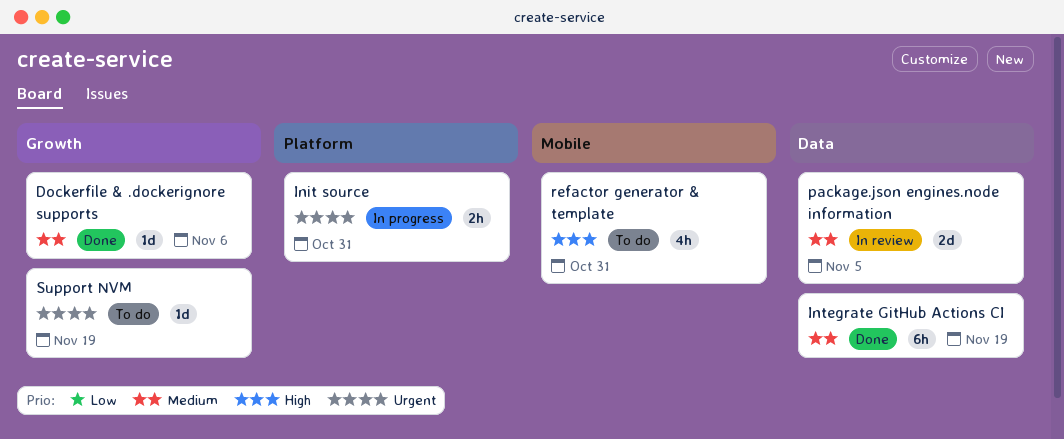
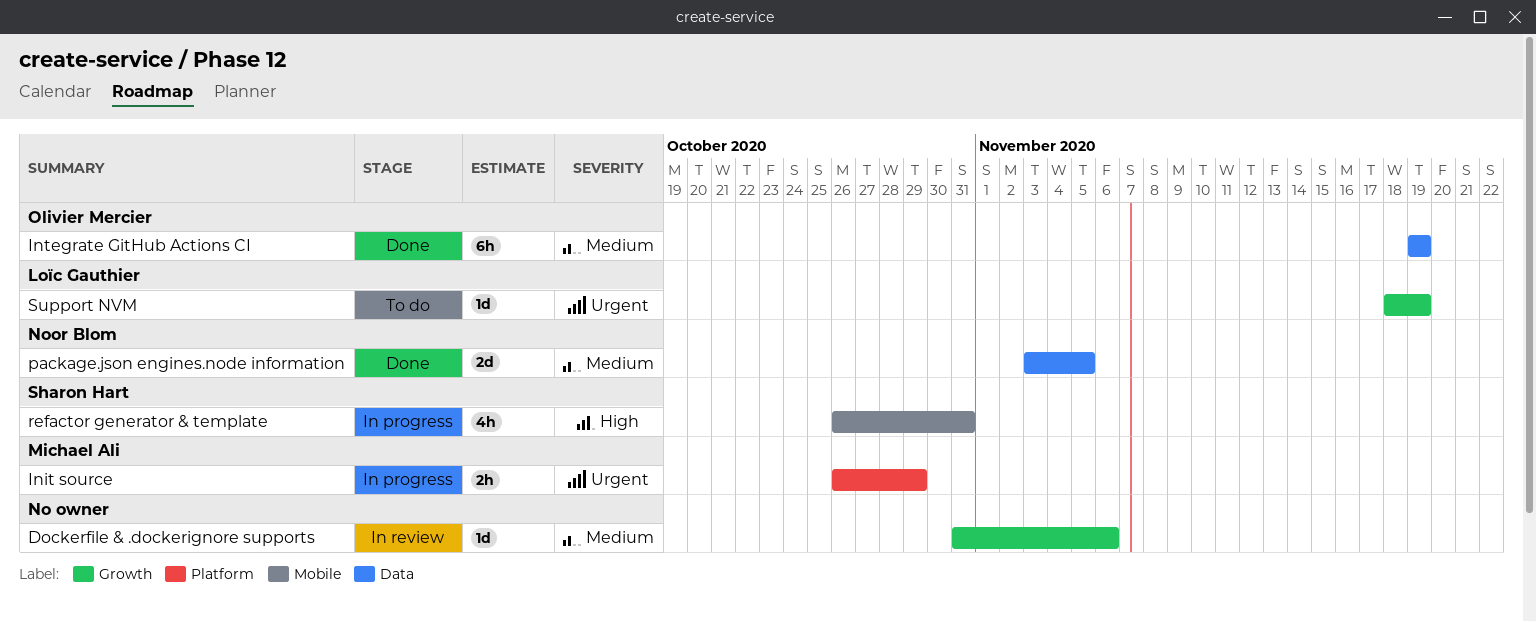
Dockerfile & .dockerignore supports, status: Done -> In review
Init source, due: Oct 31 -> Oct 29
package.json engines.node information, status: In review -> Done
refactor generator & template, status: To do -> In progress

